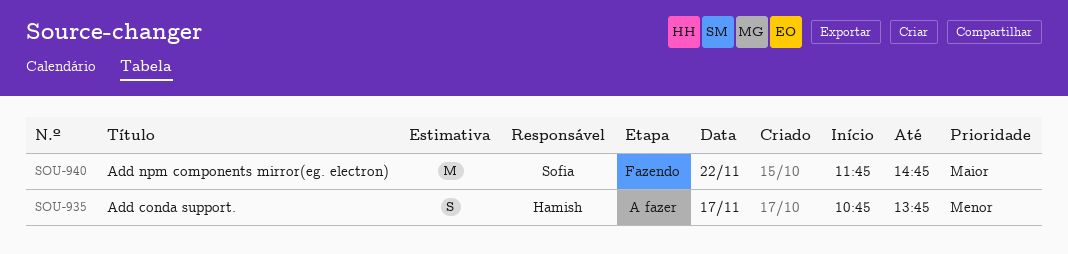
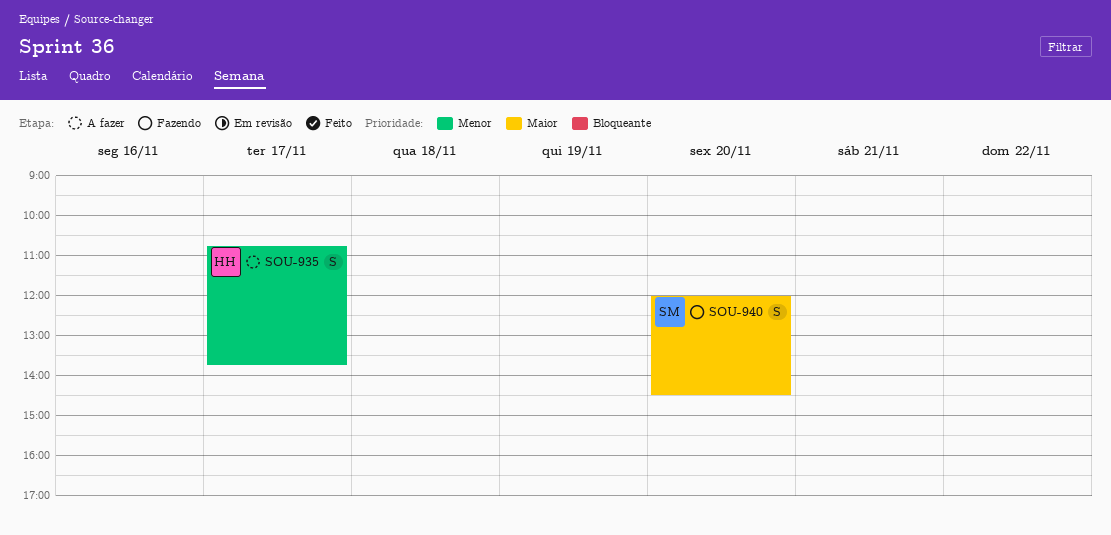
SOU-940, estimate: M -> S
SOU-940, day: Nov 22 -> Nov 20
SOU-940, begins: 11:45 -> 12:00
SOU-940, ends: 14:45 -> 14:30

